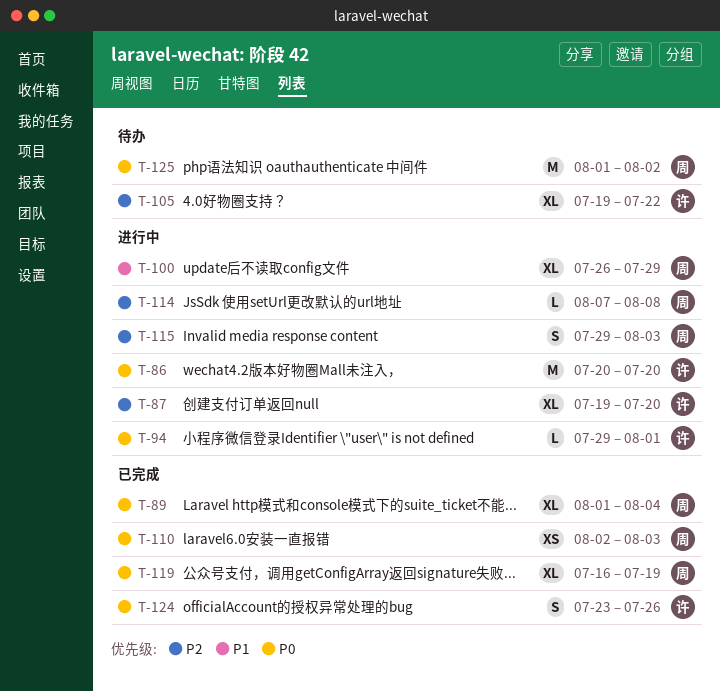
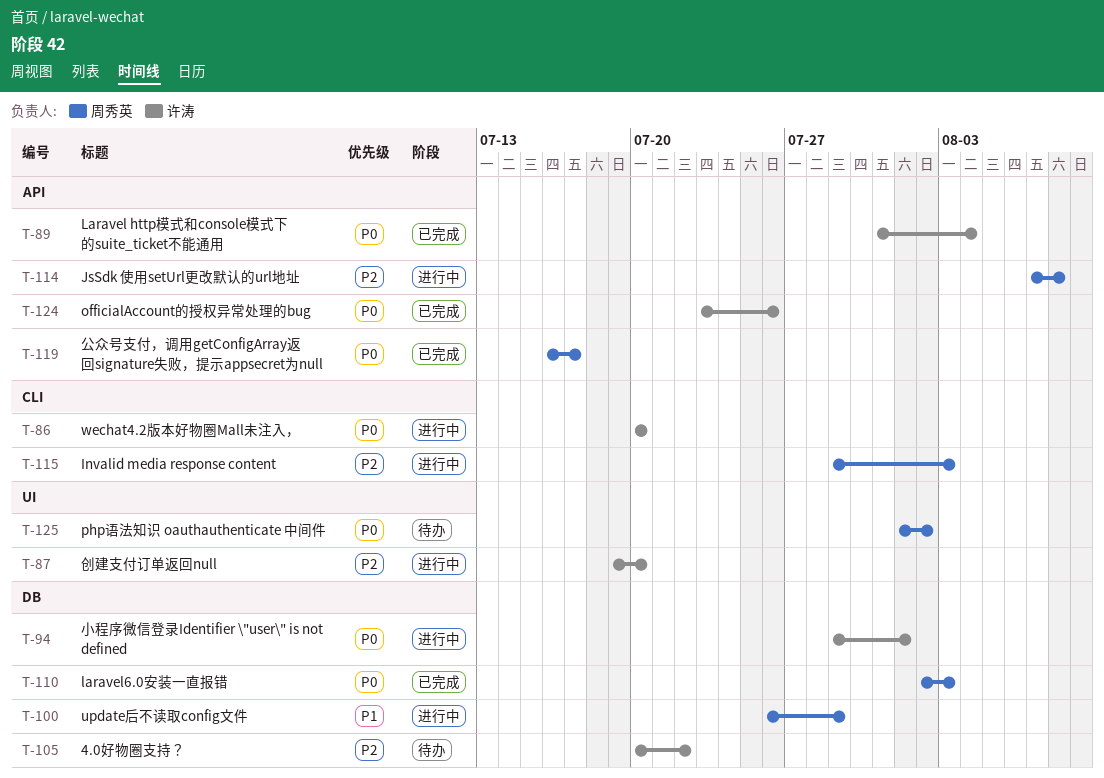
T-89, owner: 周秀英 -> 许涛
T-89, start: Aug 1 -> Jul 31
T-105, start: Jul 19 -> Jul 20
T-119, due: Jul 19 -> Jul 17

